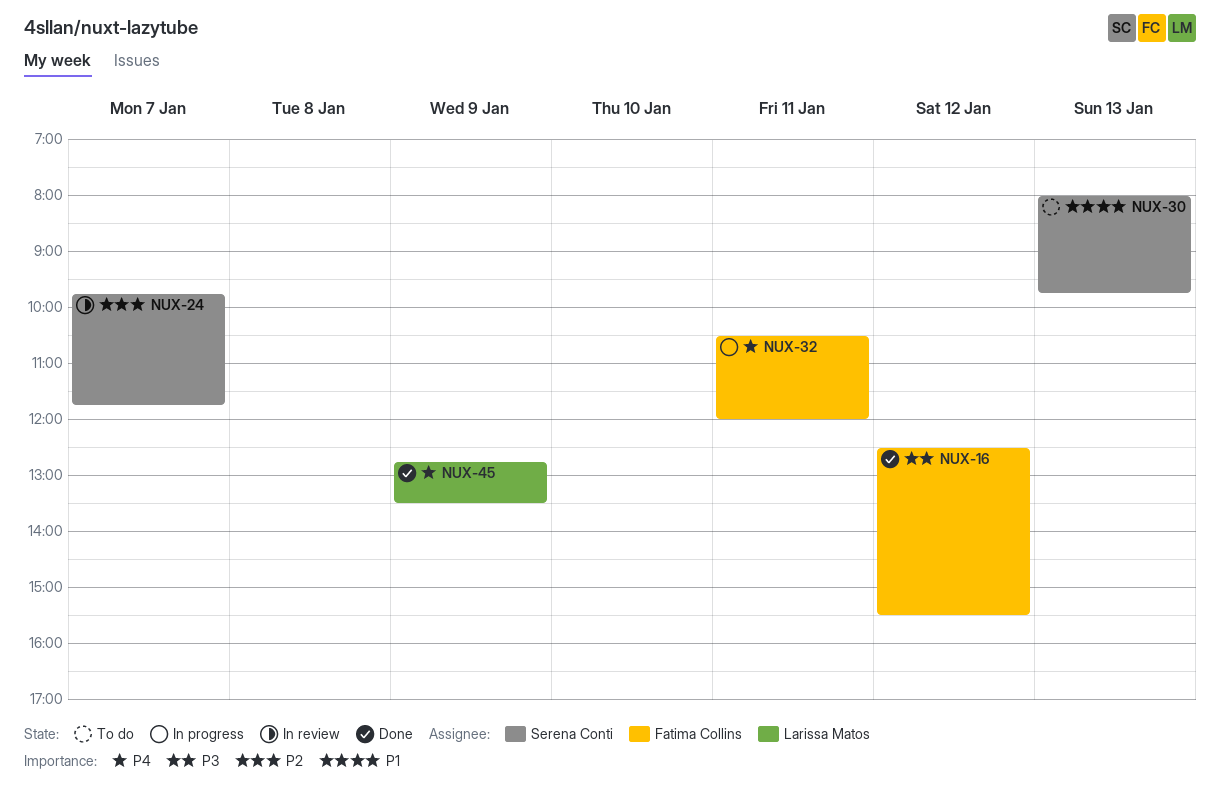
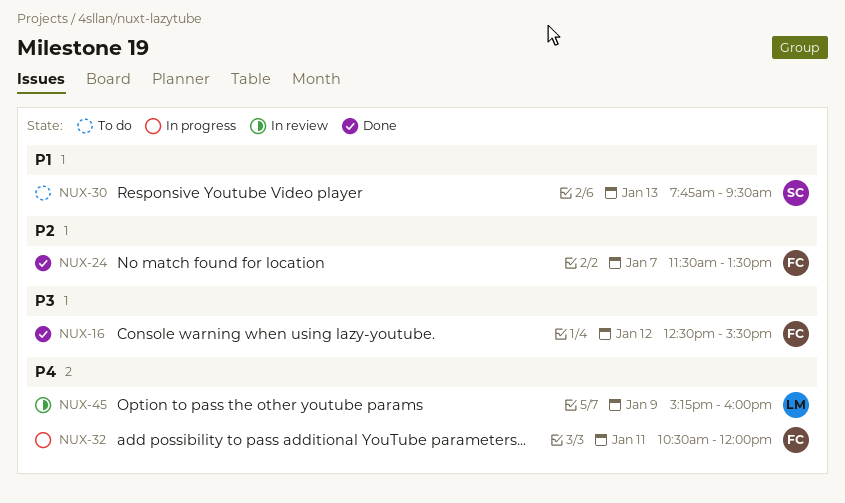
NUX-24, status: In review -> Done
NUX-24, owner: Serena Conti -> Fatima Collins
NUX-24, begins: 09:45 -> 11:30
NUX-24, ends: 11:45 -> 13:30
NUX-30, begins: 08:00 -> 07:45
NUX-30, ends: 09:45 -> 09:30
NUX-45, status: Done -> In review
NUX-45, begins: 12:45 -> 15:15
NUX-45, ends: 13:30 -> 16:00

